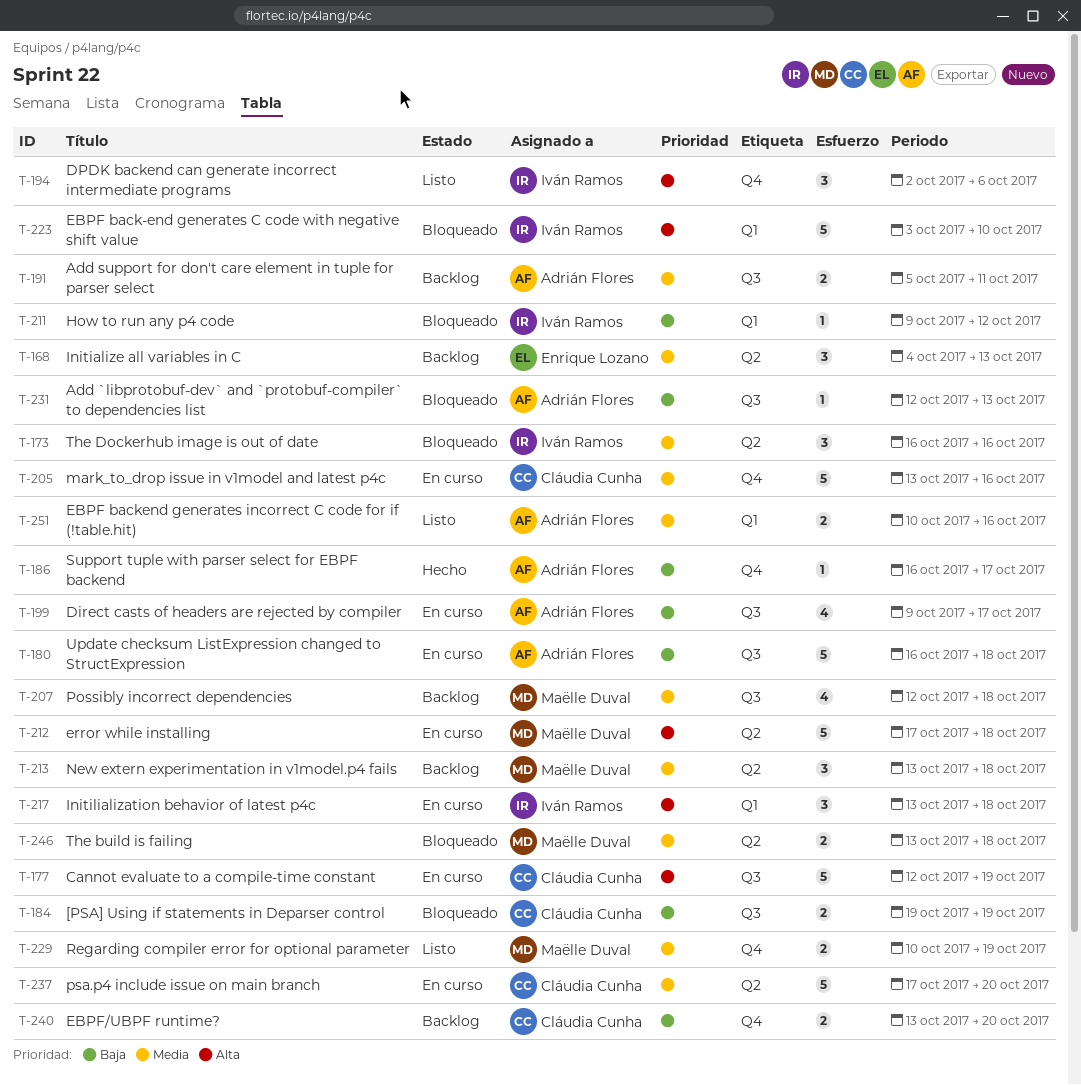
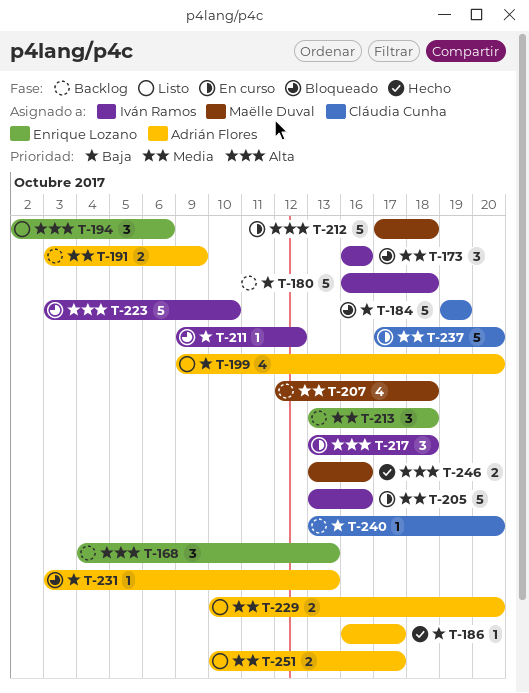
T-168, priority: Media -> Alta
T-177: present -> none
T-180, status: En curso -> Backlog
T-180, owner: Adrián Flores -> Iván Ramos
T-184, estimate: 2 -> 5
T-191, start: Oct 5 -> Oct 3
T-191, due: Oct 11 -> Oct 9
T-194, owner: Iván Ramos -> Enrique Lozano
T-199, status: En curso -> Listo
T-199, due: Oct 17 -> Oct 20
T-205, owner: Cláudia Cunha -> Iván Ramos
T-213, owner: Maëlle Duval -> Enrique Lozano
T-229, owner: Maëlle Duval -> Adrián Flores
T-229, due: Oct 19 -> Oct 20
T-231, start: Oct 12 -> Oct 3
T-240, estimate: 2 -> 1
T-246, status: Bloqueado -> Hecho
T-246, priority: Media -> Alta
T-246, due: Oct 18 -> Oct 16
T-251, due: Oct 16 -> Oct 17

